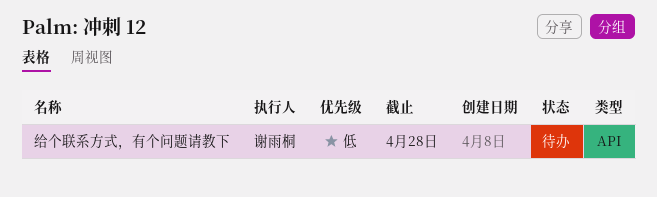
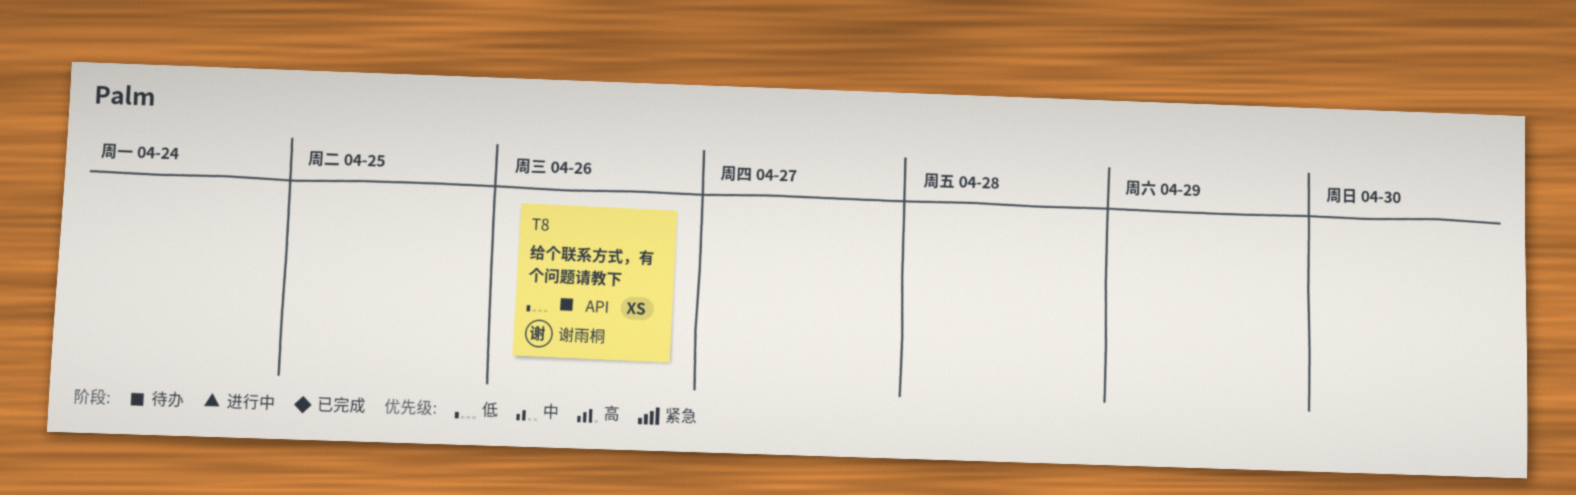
给个联系方式，有个问题请教下, due: Apr 28 -> Apr 26

